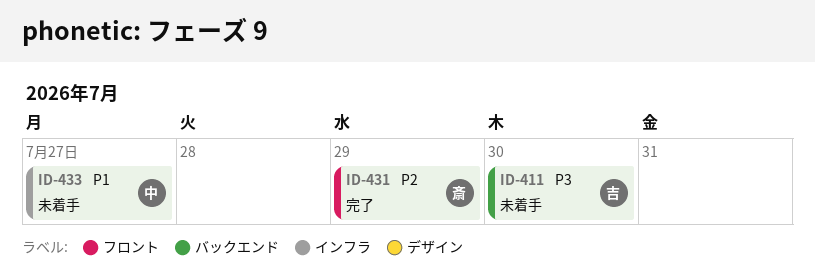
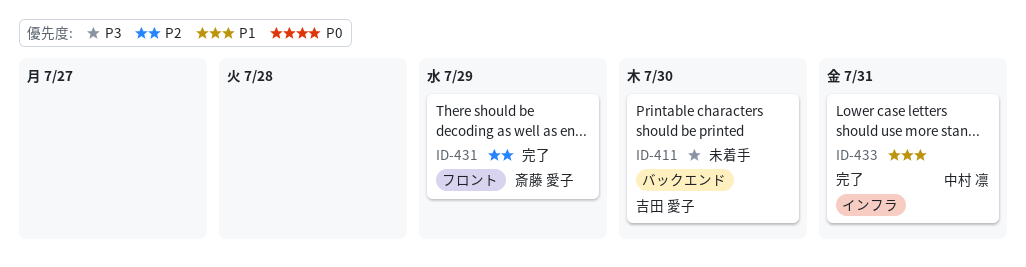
ID-433, status: 未着手 -> 完了
ID-433, due: Jul 27 -> Jul 31

